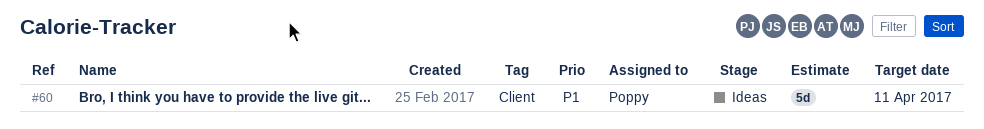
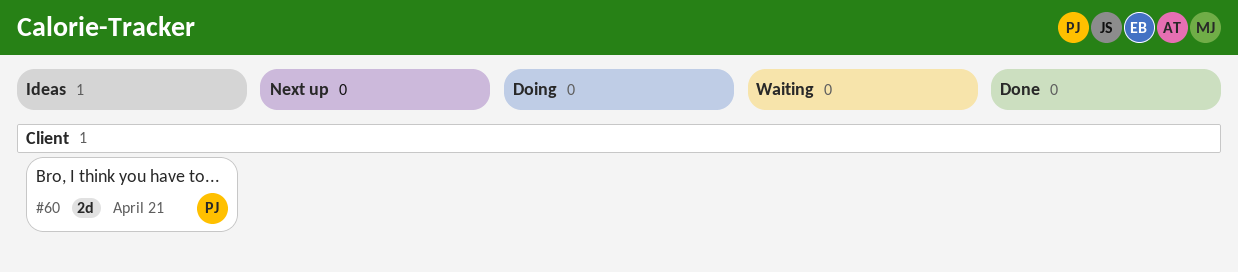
#60, estimate: 5d -> 2d
#60, due: Apr 11 -> Apr 21

